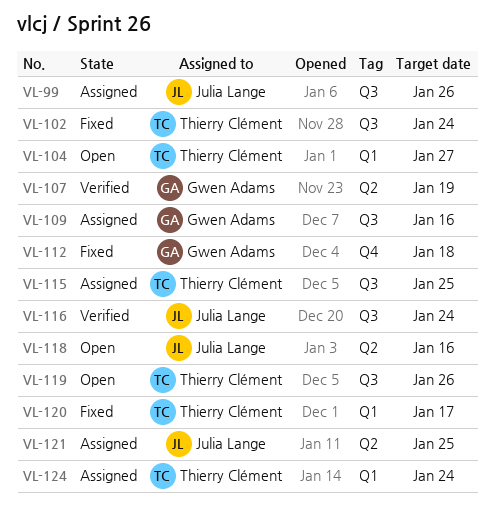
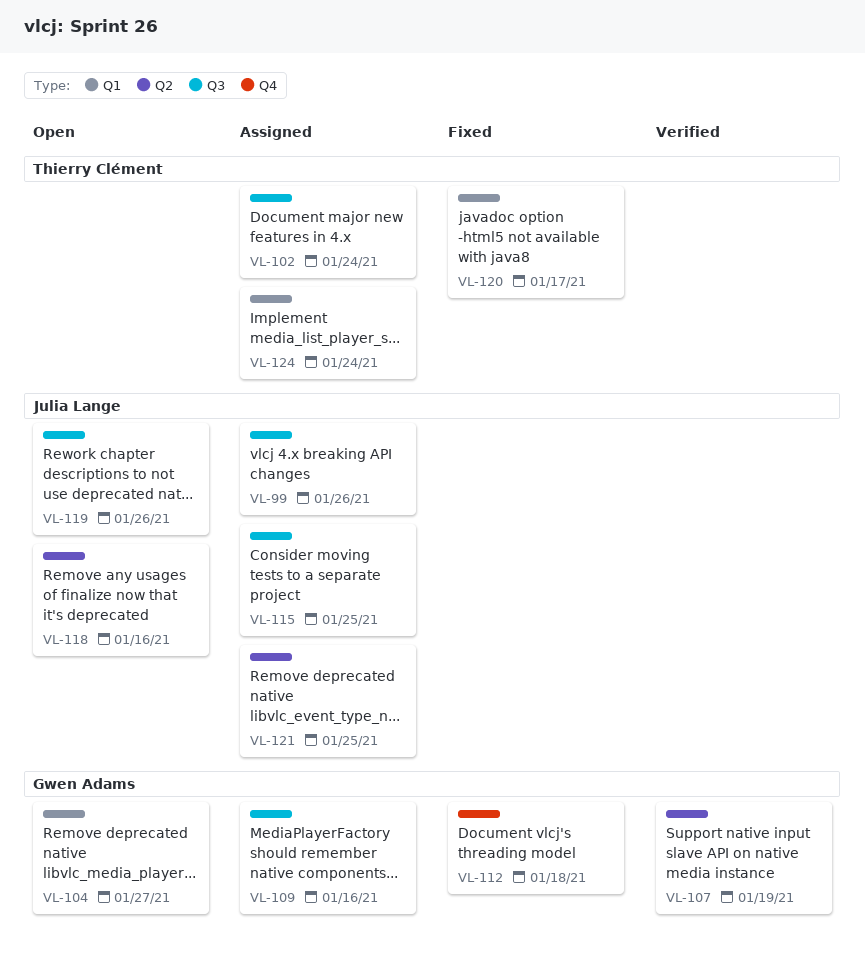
VL-102, status: Fixed -> Assigned
VL-104, owner: Thierry Clément -> Gwen Adams
VL-115, owner: Thierry Clément -> Julia Lange
VL-116: present -> none
VL-119, owner: Thierry Clément -> Julia Lange

